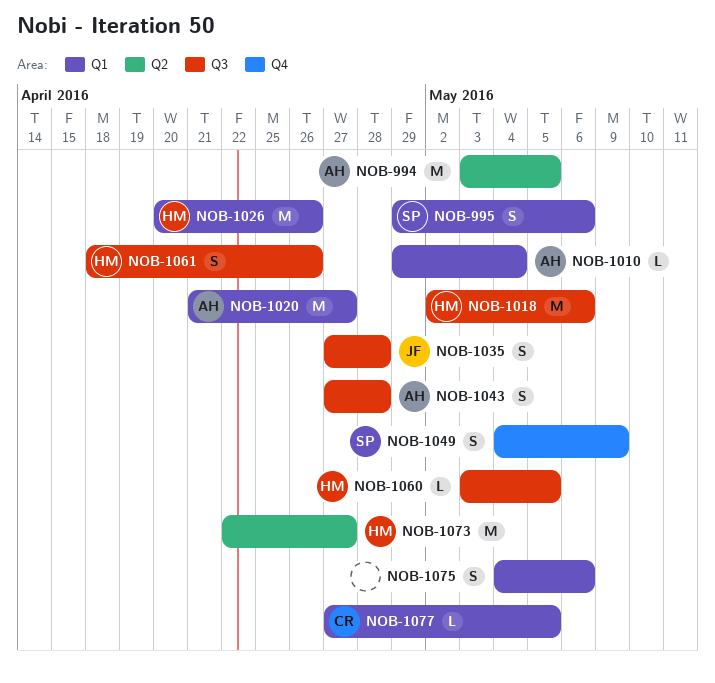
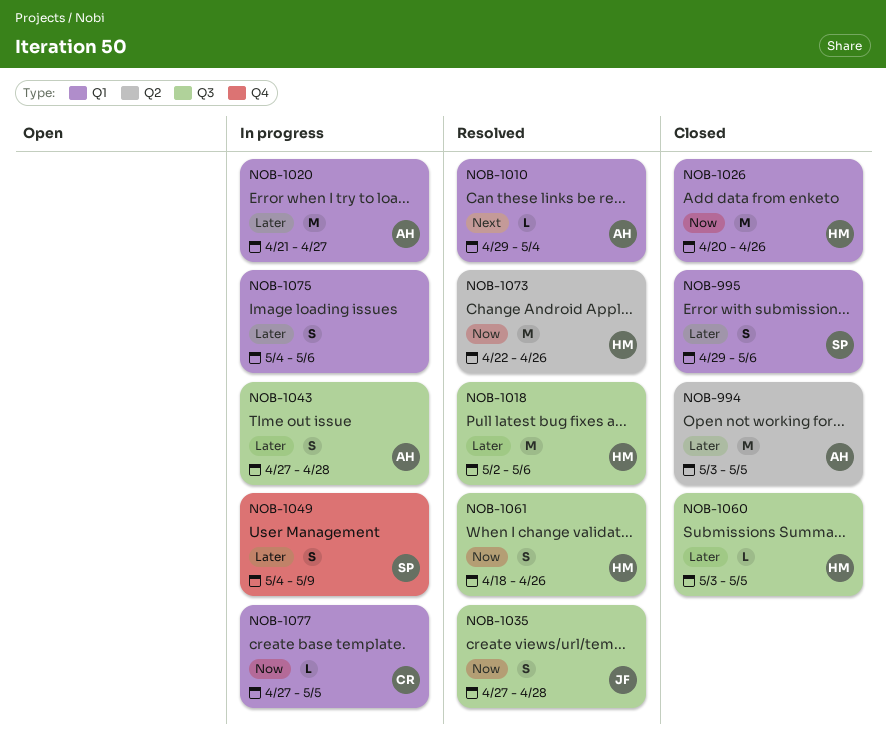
NOB-1073, due: Apr 27 -> Apr 26

